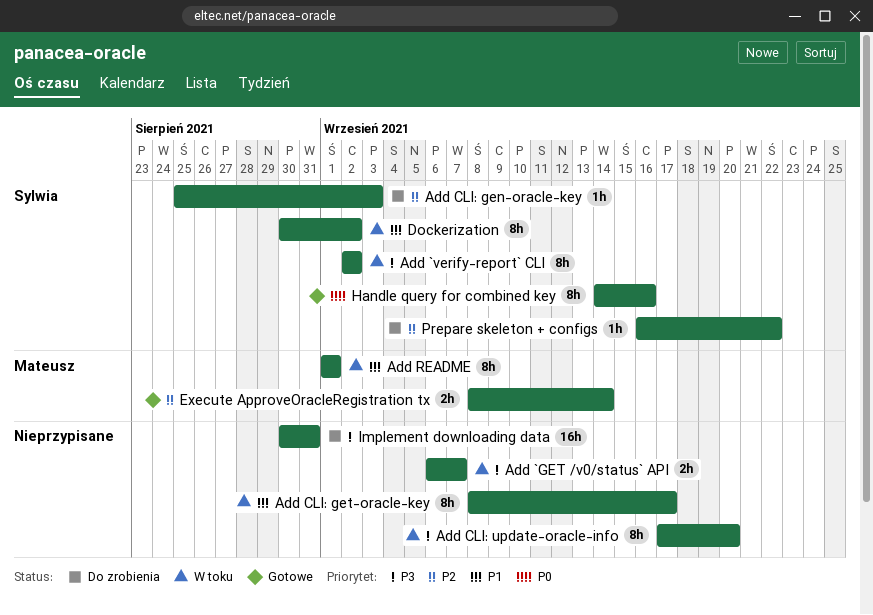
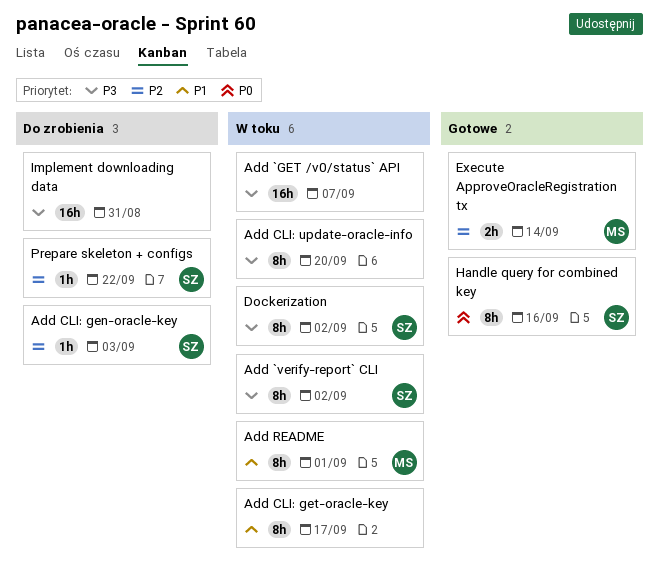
Add `GET /v0/status` API, estimate: 2h -> 16h
Dockerization, priority: P1 -> P3

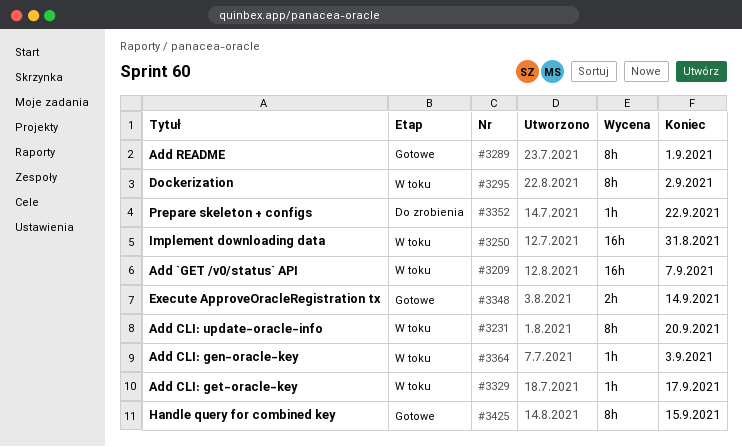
Add `verify-report` CLI: present -> none
Add CLI: gen-oracle-key, status: Do zrobienia -> W toku
Add CLI: get-oracle-key, estimate: 8h -> 1h
Add README, status: W toku -> Gotowe
Handle query for combined key, due: Sep 16 -> Sep 15
Implement downloading data, status: Do zrobienia -> W toku

